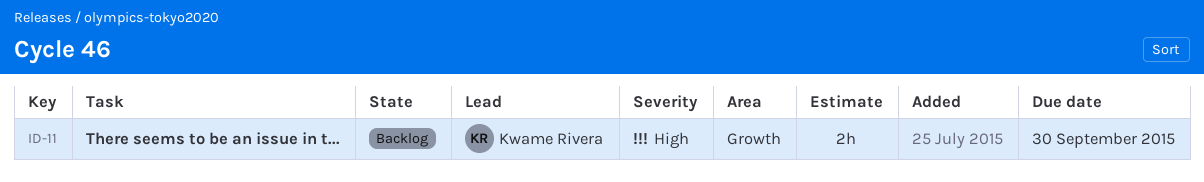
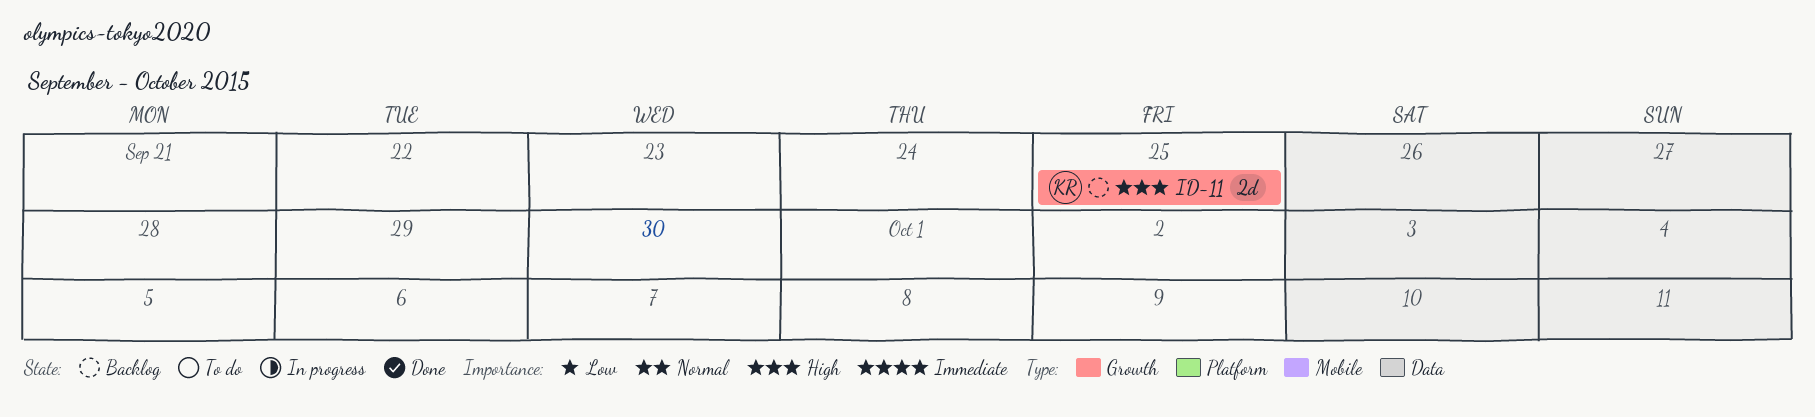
ID-11, estimate: 2h -> 2d
ID-11, due: Sep 30 -> Sep 25

